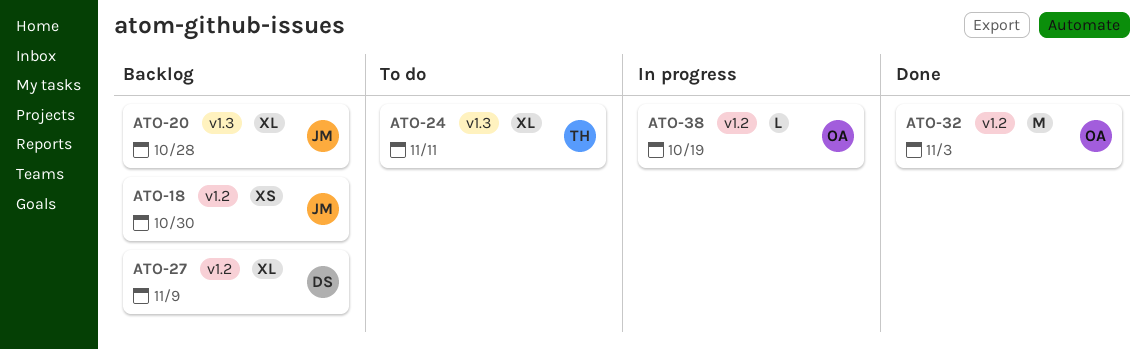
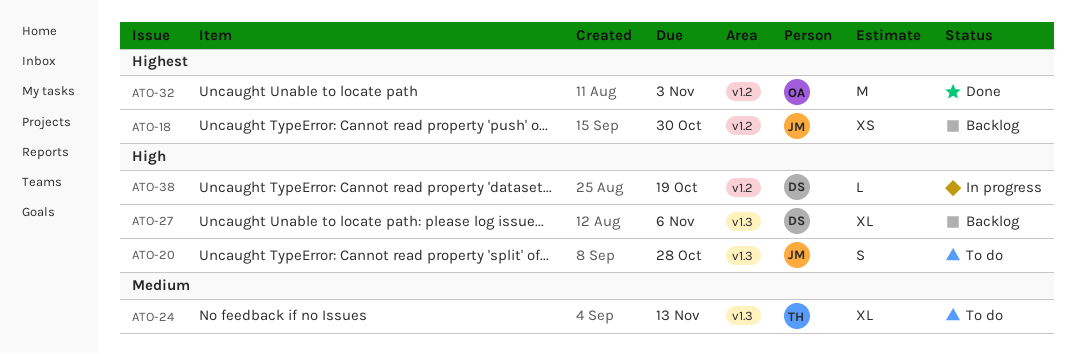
ATO-20, status: Backlog -> To do
ATO-20, estimate: XL -> S
ATO-24, due: Nov 11 -> Nov 13
ATO-27, label: v1.2 -> v1.3
ATO-27, due: Nov 9 -> Nov 6
ATO-38, owner: OA -> DS

